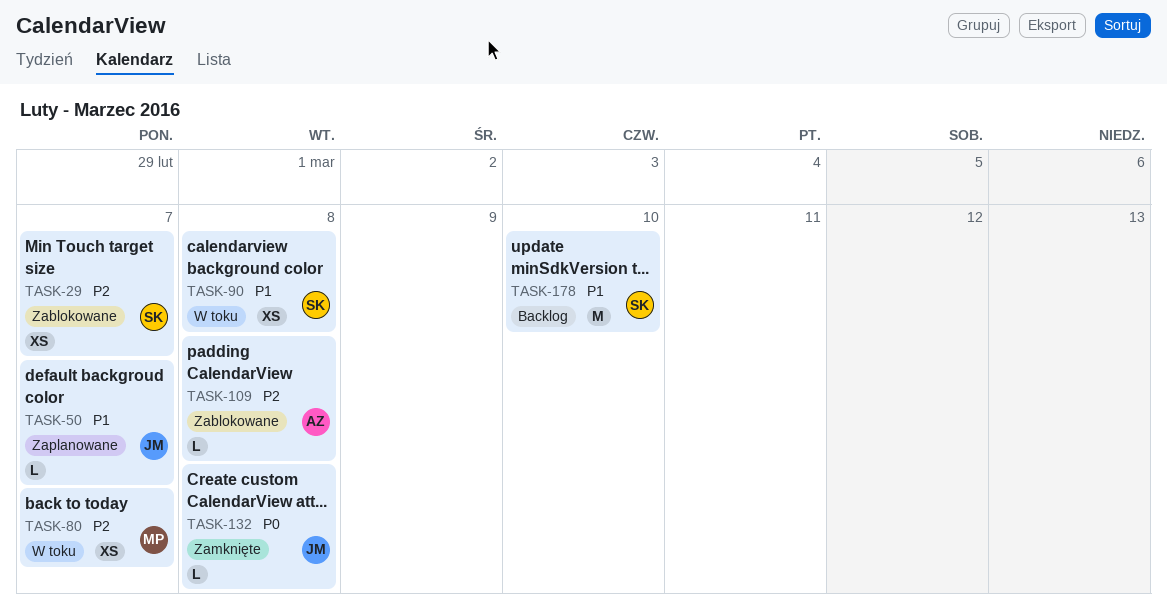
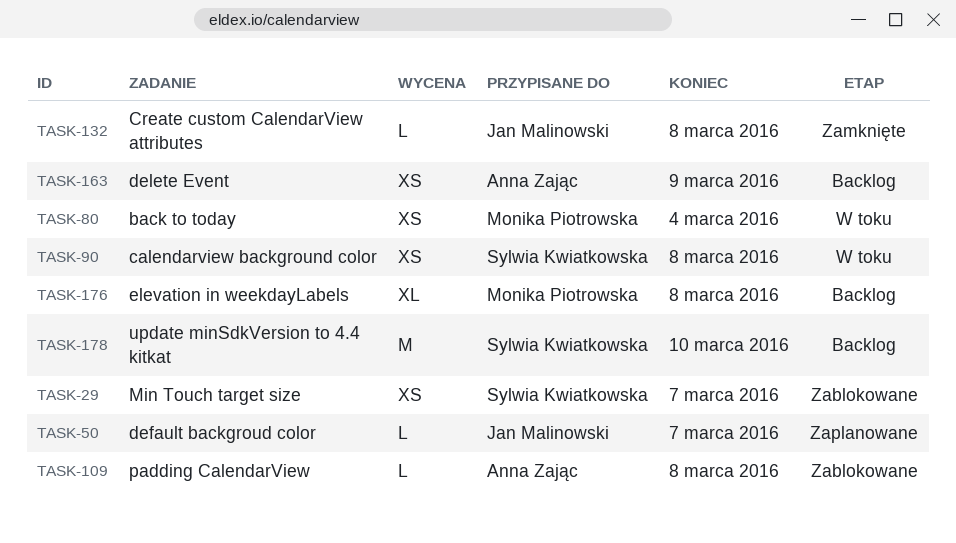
TASK-80, due: Mar 7 -> Mar 4
TASK-163: none -> present
TASK-176: none -> present

